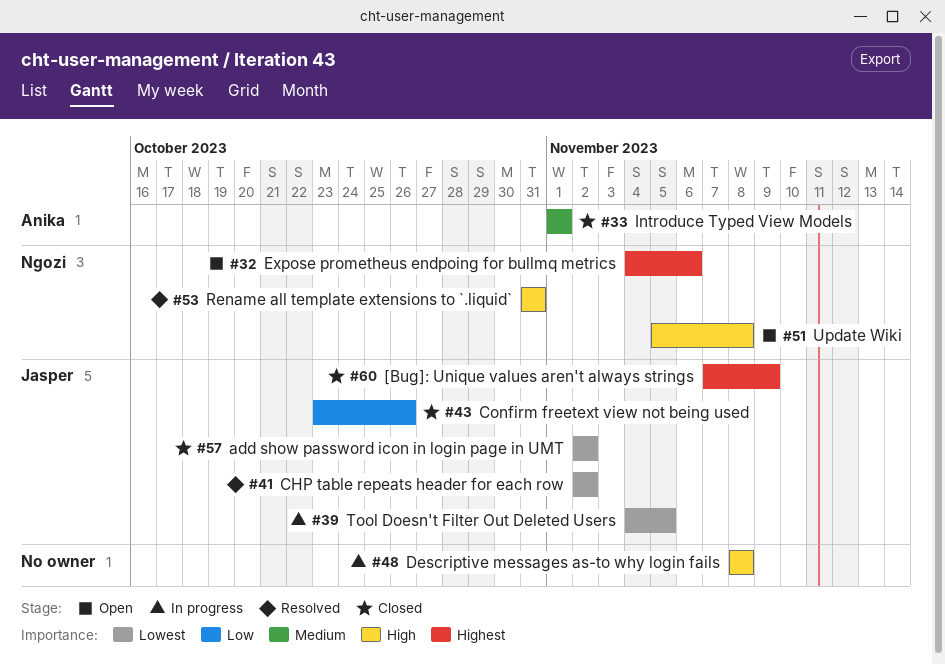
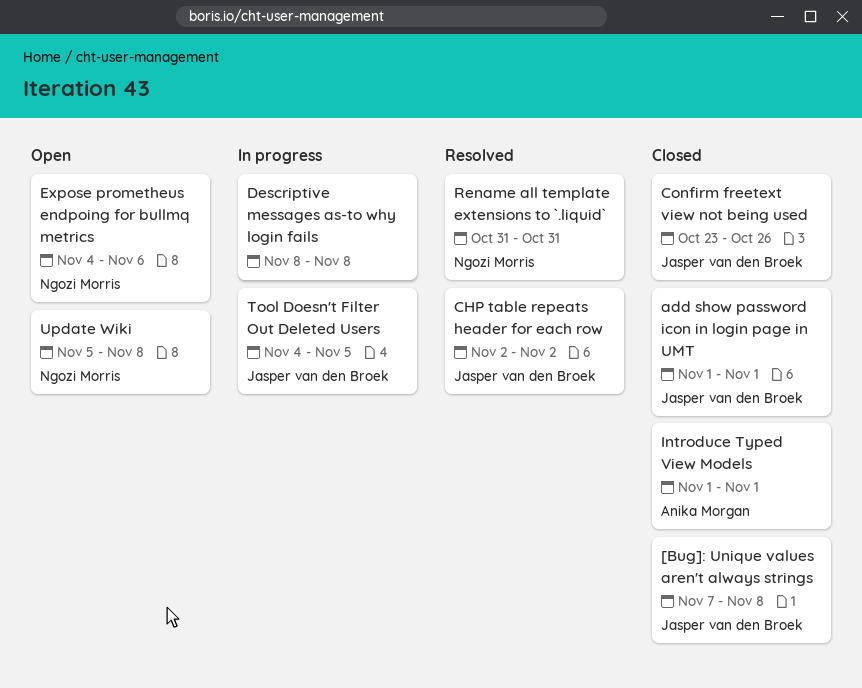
[Bug]: Unique values aren't always strings, due: Nov 9 -> Nov 8
add show password icon in login page in UMT, start: Nov 2 -> Nov 1
add show password icon in login page in UMT, due: Nov 2 -> Nov 1

